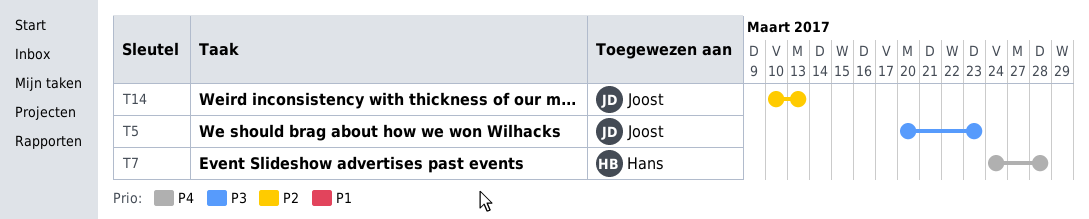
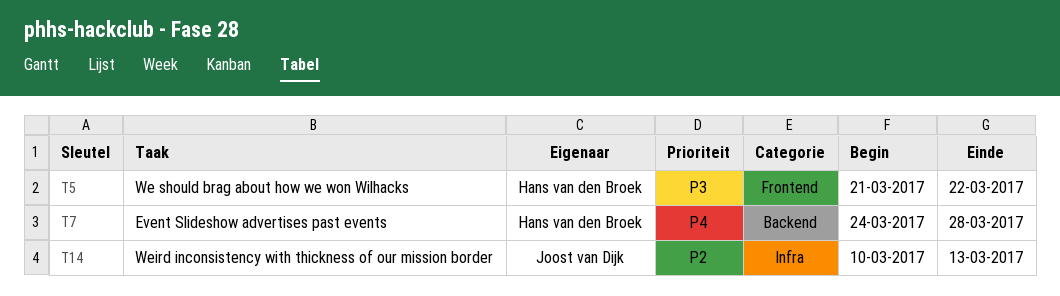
T5, owner: Joost van Dijk -> Hans van den Broek
T5, start: Mar 20 -> Mar 21
T5, due: Mar 23 -> Mar 22

